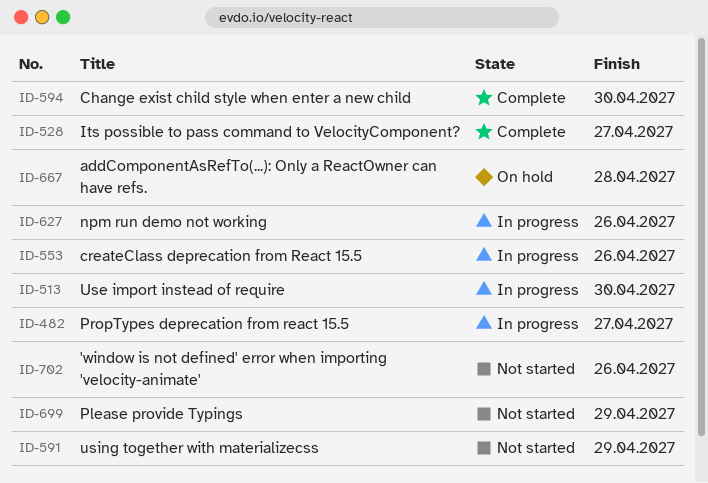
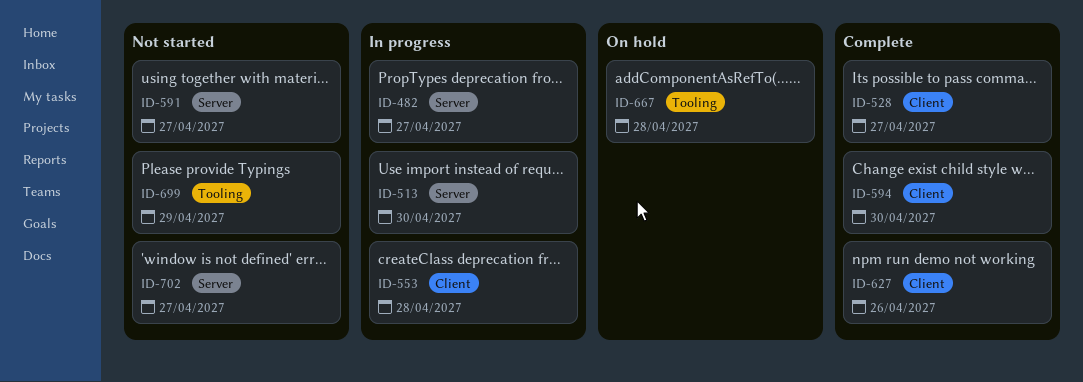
ID-553, due: Apr 26 -> Apr 28
ID-591, due: Apr 29 -> Apr 27
ID-627, status: In progress -> Complete
ID-702, due: Apr 26 -> Apr 27

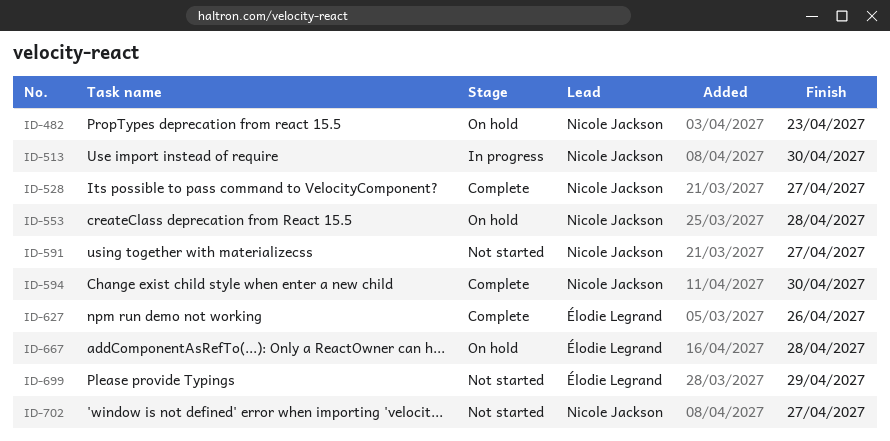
ID-482, status: In progress -> On hold
ID-482, due: Apr 27 -> Apr 23
ID-553, status: In progress -> On hold

